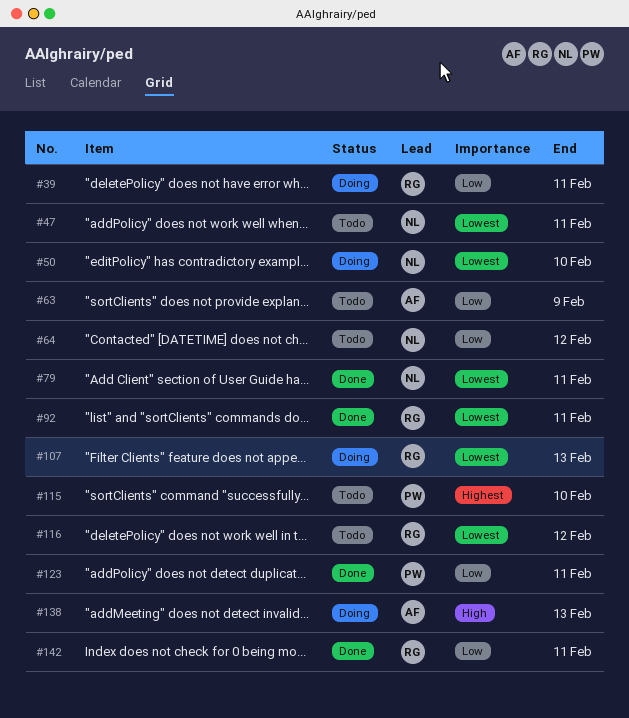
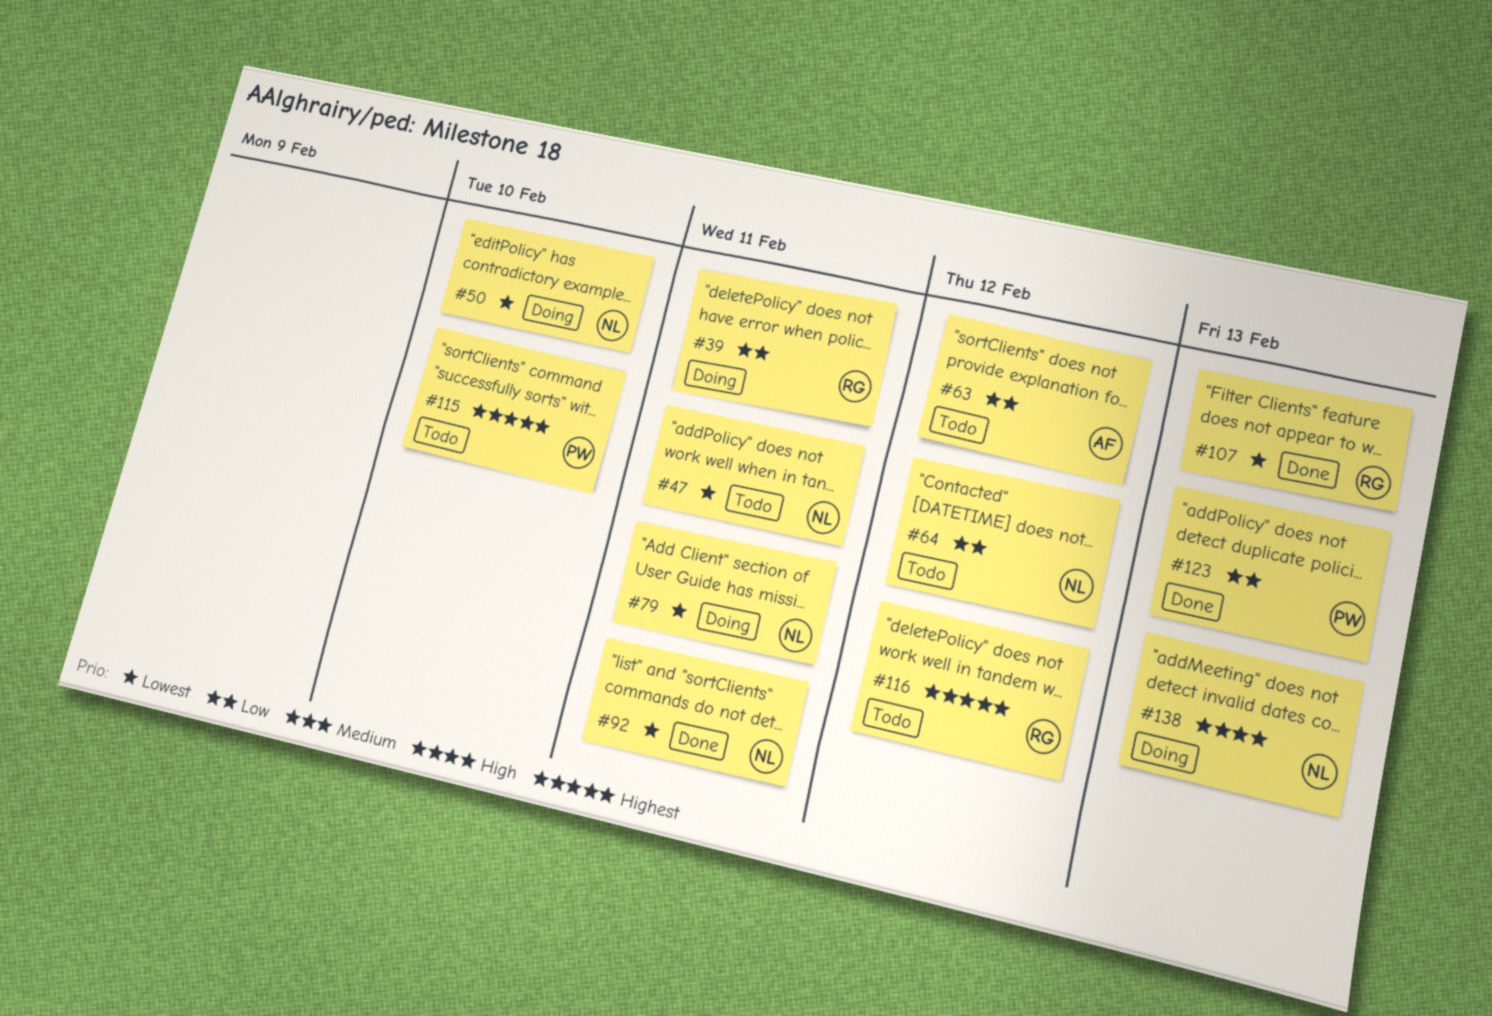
#63, due: Feb 9 -> Feb 12
#79, status: Done -> Doing
#92, owner: RG -> NL
#107, status: Doing -> Done
#116, priority: Lowest -> Highest
#123, due: Feb 11 -> Feb 13
#138, owner: AF -> NL
#142: present -> none

